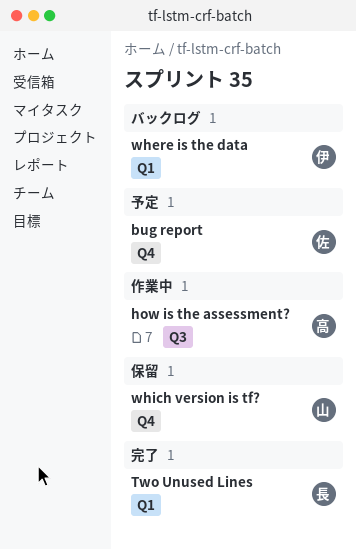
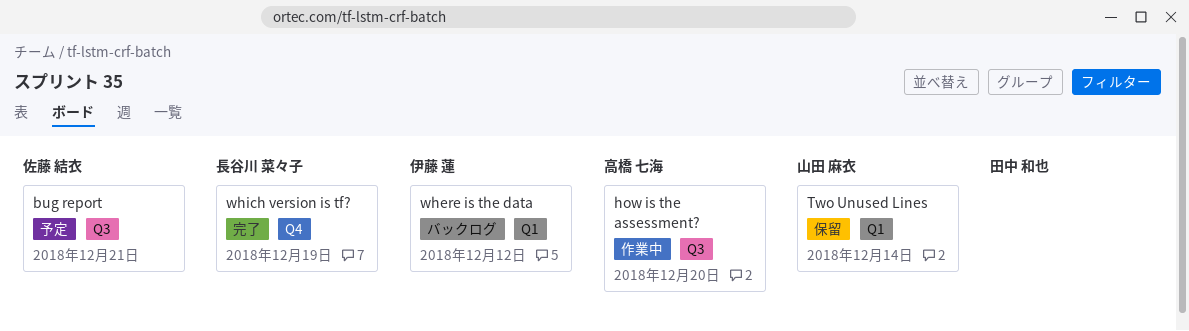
bug report, label: Q4 -> Q3
Two Unused Lines, status: 完了 -> 保留
Two Unused Lines, owner: 長谷川 菜々子 -> 山田 麻衣
which version is tf?, status: 保留 -> 完了
which version is tf?, owner: 山田 麻衣 -> 長谷川 菜々子

